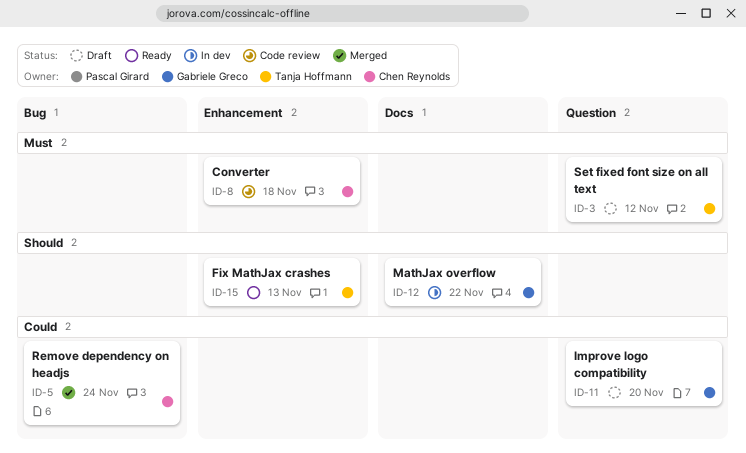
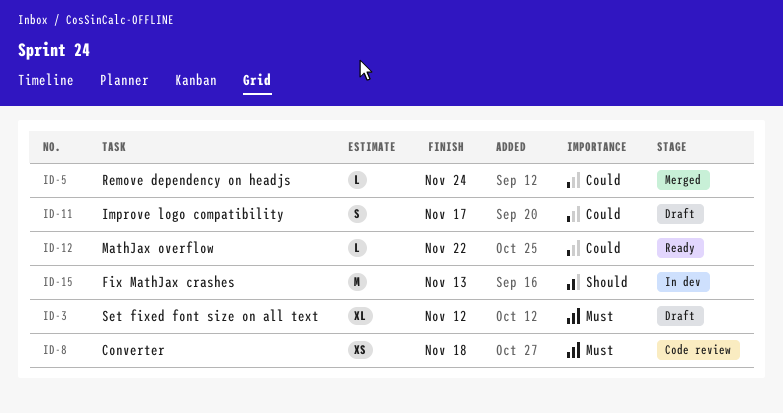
ID-11, due: Nov 20 -> Nov 17
ID-12, status: In dev -> Ready
ID-12, priority: Should -> Could
ID-15, status: Ready -> In dev

